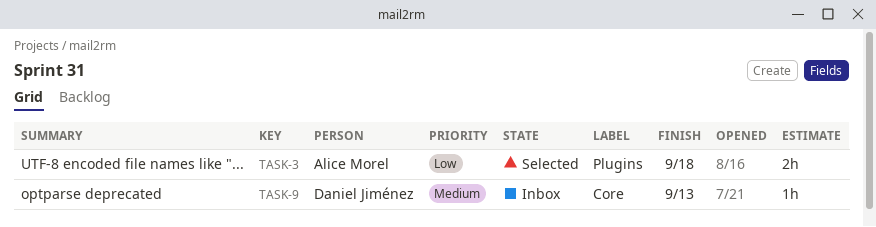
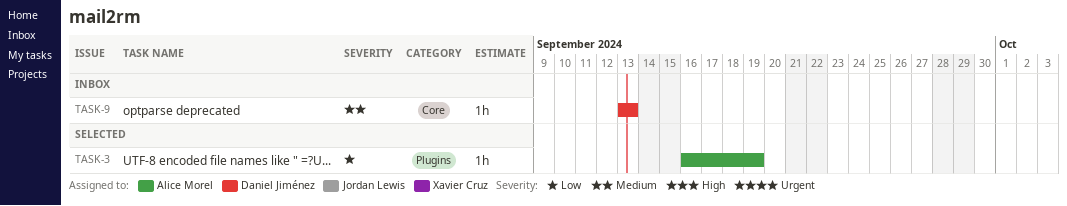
TASK-3, estimate: 2h -> 1h
TASK-3, due: Sep 18 -> Sep 19

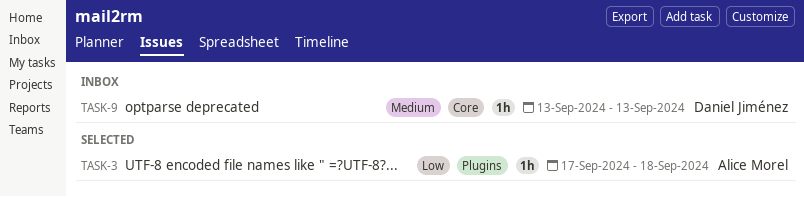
TASK-3, start: Sep 16 -> Sep 17
TASK-3, due: Sep 19 -> Sep 18

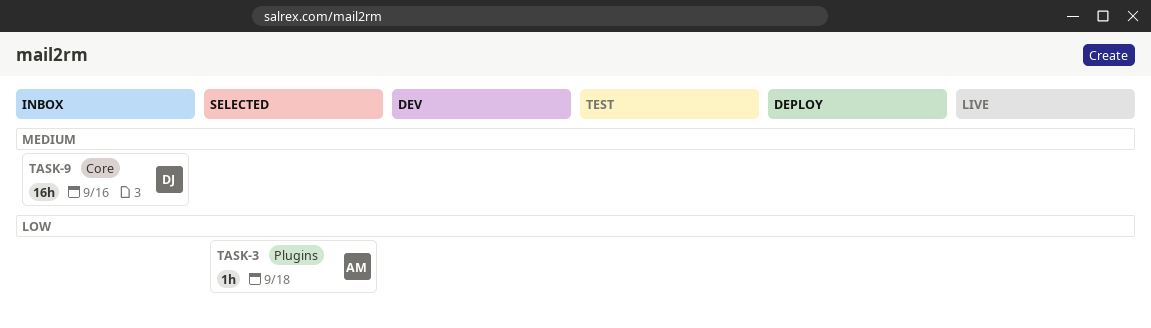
TASK-9, estimate: 1h -> 16h
TASK-9, due: Sep 13 -> Sep 16

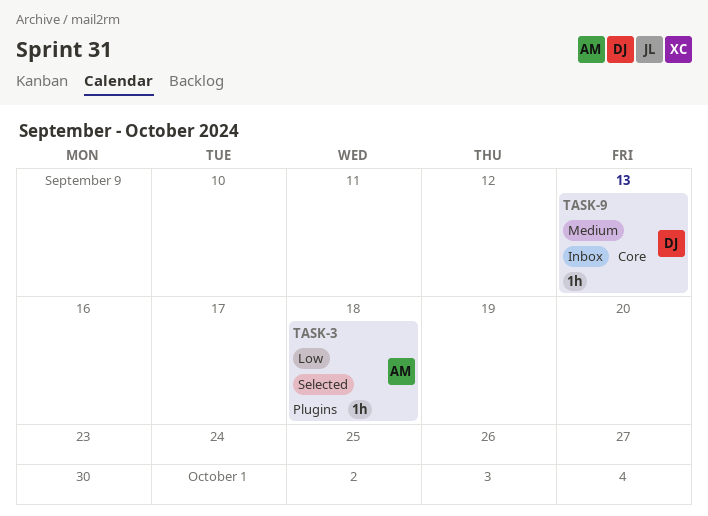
TASK-9, estimate: 16h -> 1h
TASK-9, due: Sep 16 -> Sep 13

